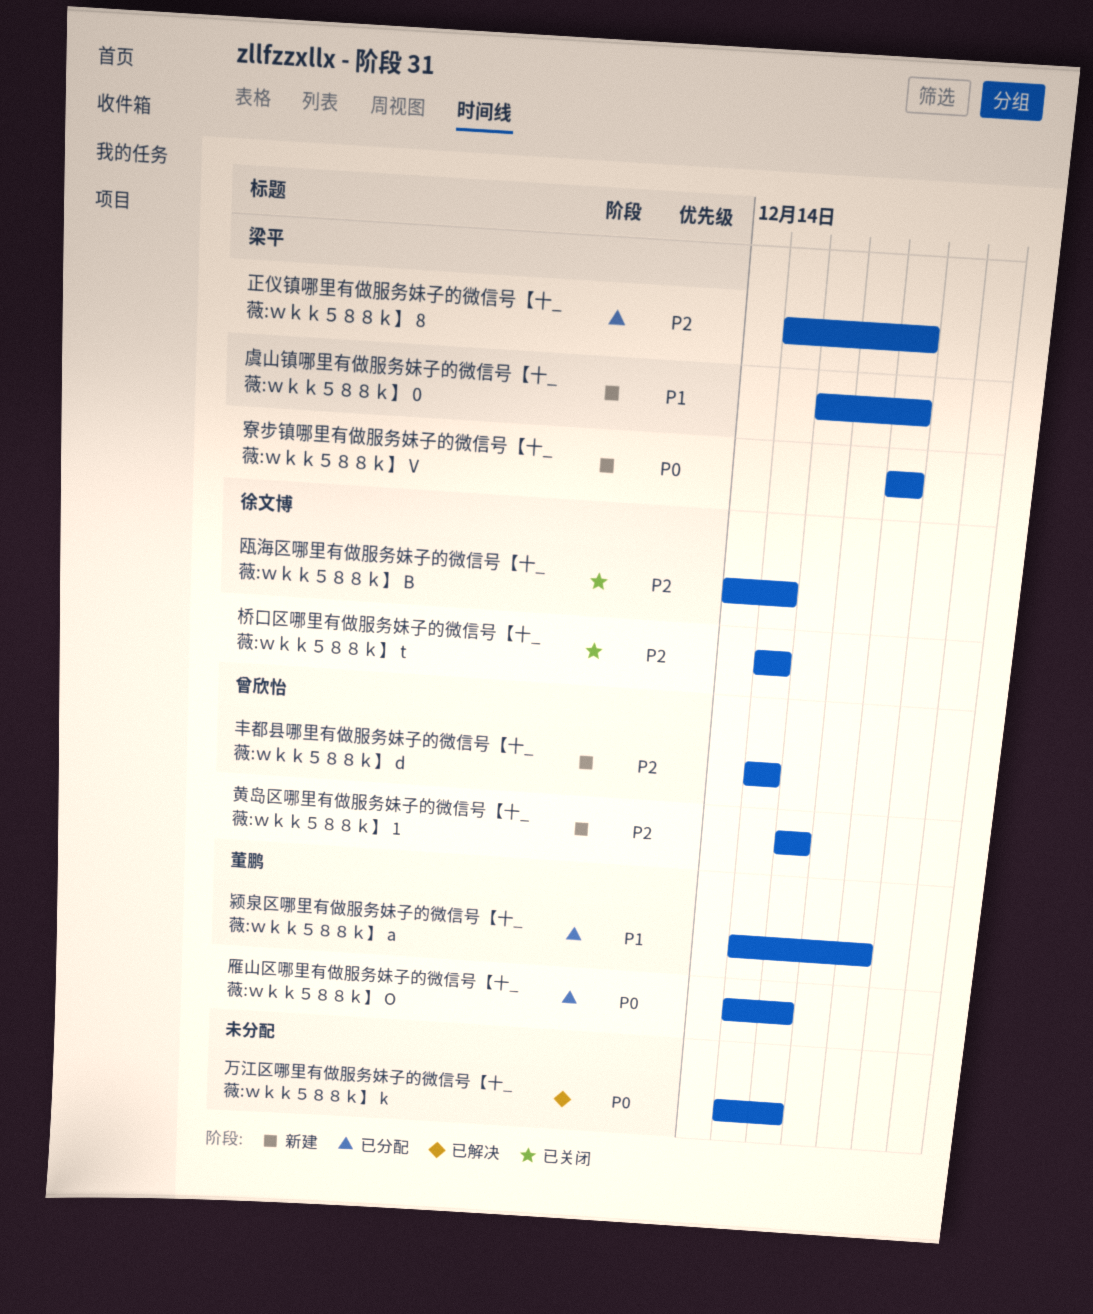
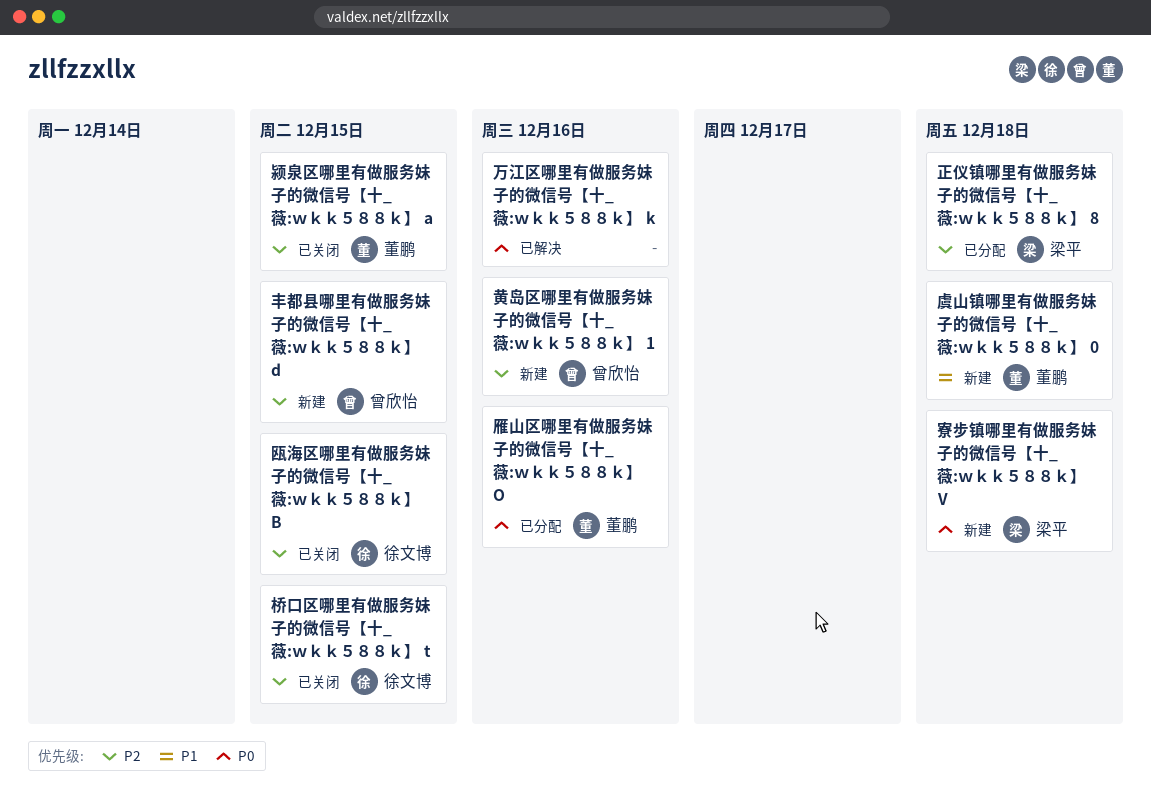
虞山镇哪里有做服务妹子的微信号【十_薇:ｗｋｋ５８８ｋ】 0, owner: 梁平 -> 董鹏
颍泉区哪里有做服务妹子的微信号【十_薇:ｗｋｋ５８８ｋ】 a, status: 已分配 -> 已关闭
颍泉区哪里有做服务妹子的微信号【十_薇:ｗｋｋ５８８ｋ】 a, priority: P1 -> P2
颍泉区哪里有做服务妹子的微信号【十_薇:ｗｋｋ５８８ｋ】 a, due: Dec 18 -> Dec 15

